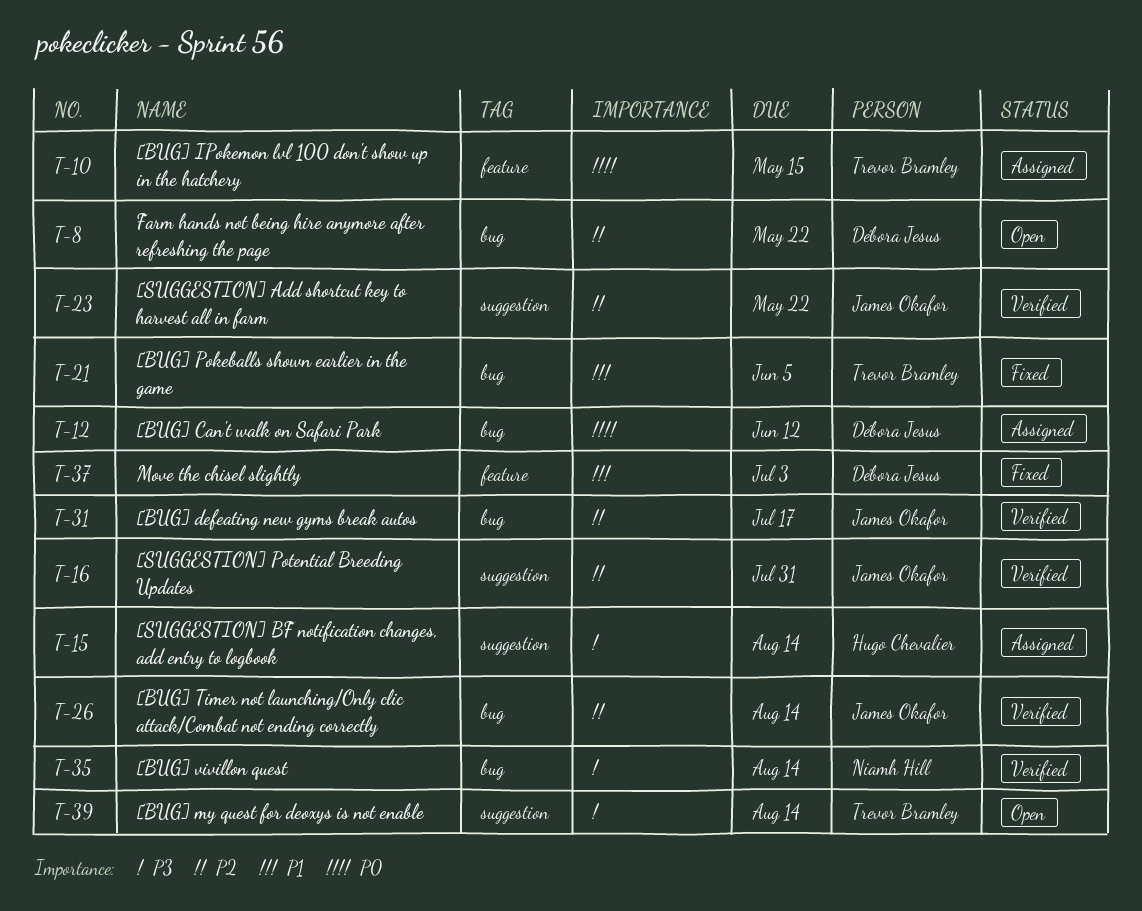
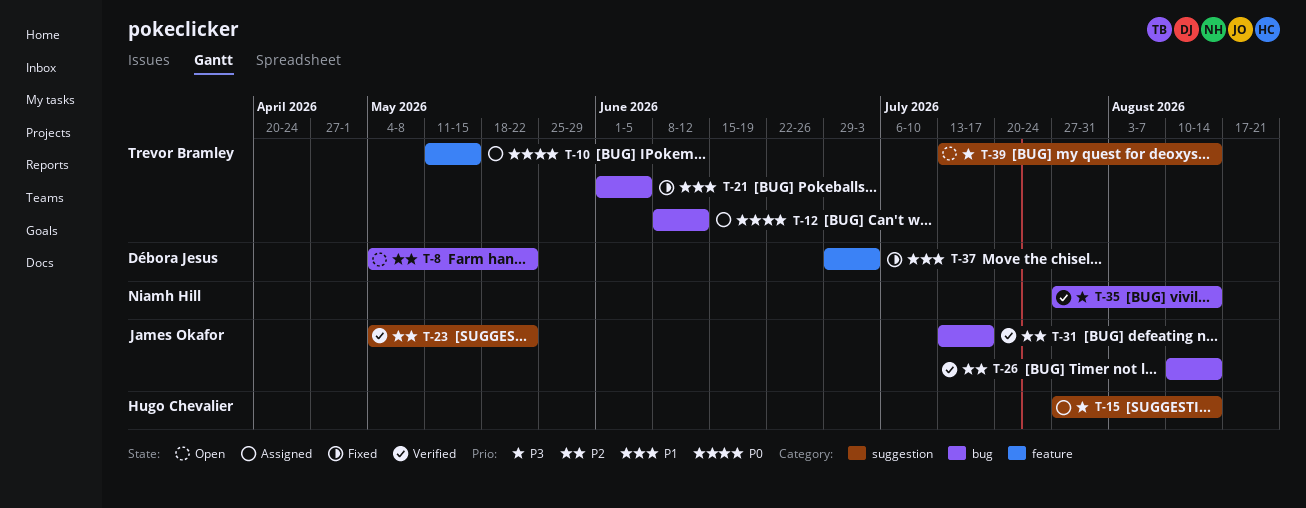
T-12, owner: Débora Jesus -> Trevor Bramley
T-16: present -> none

